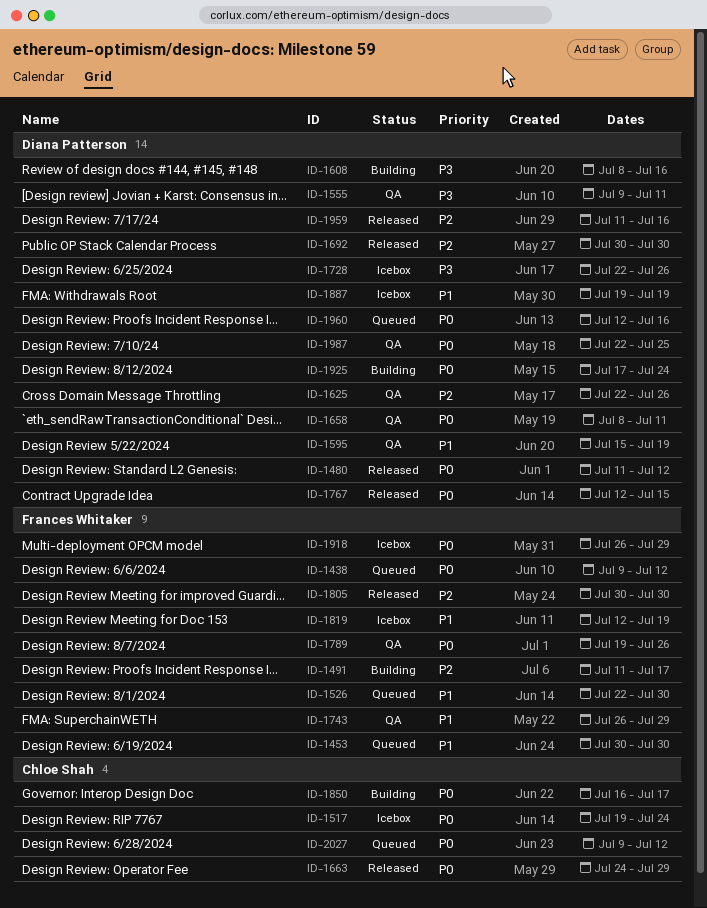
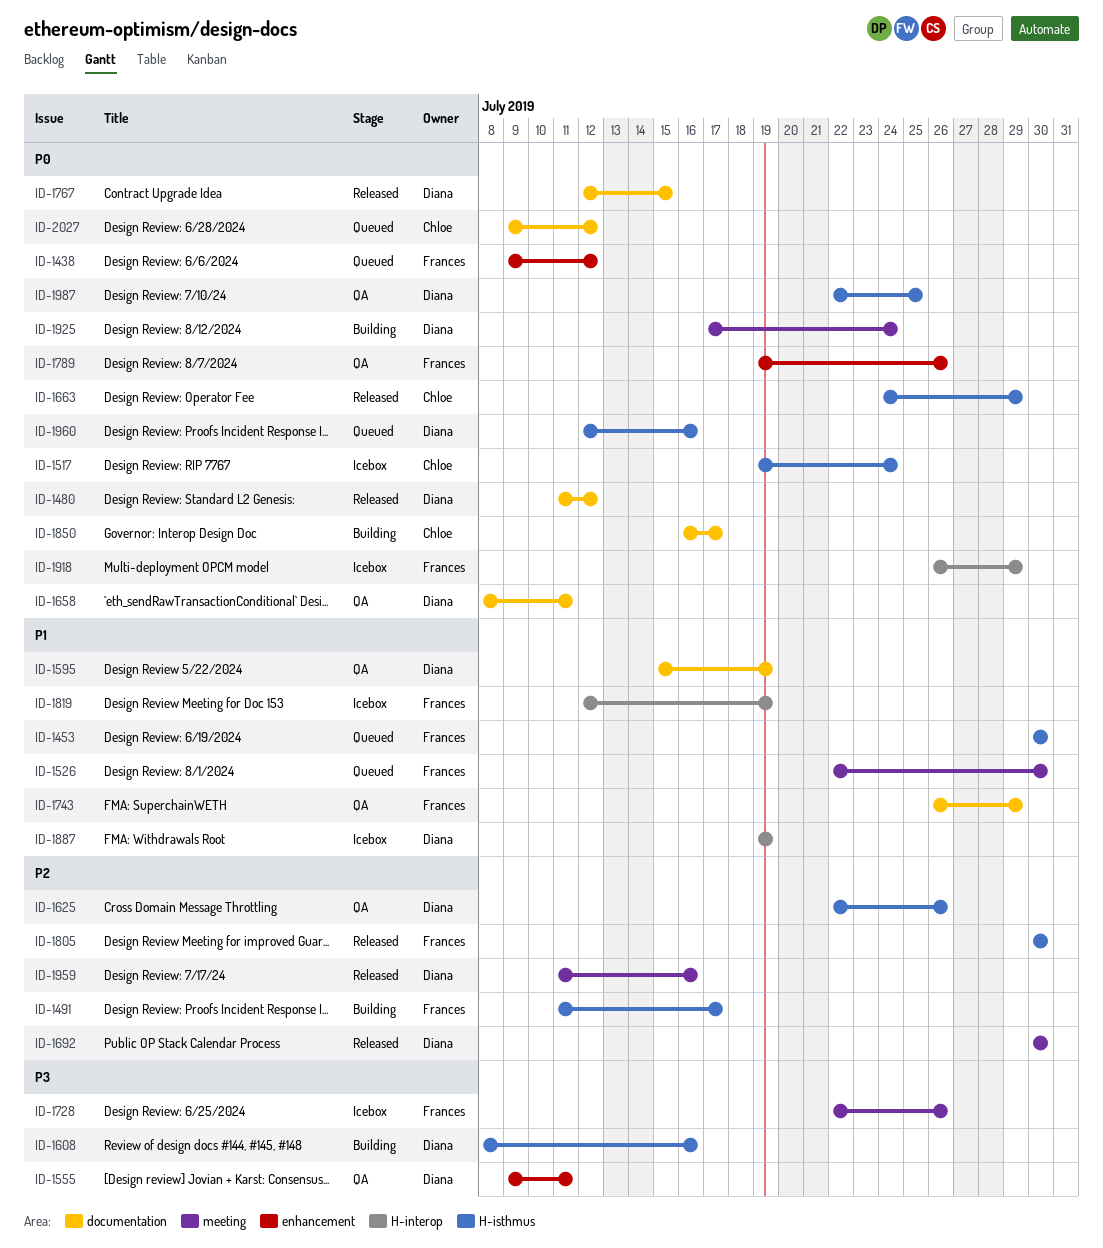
ID-1728, owner: Diana Patterson -> Frances Whitaker

